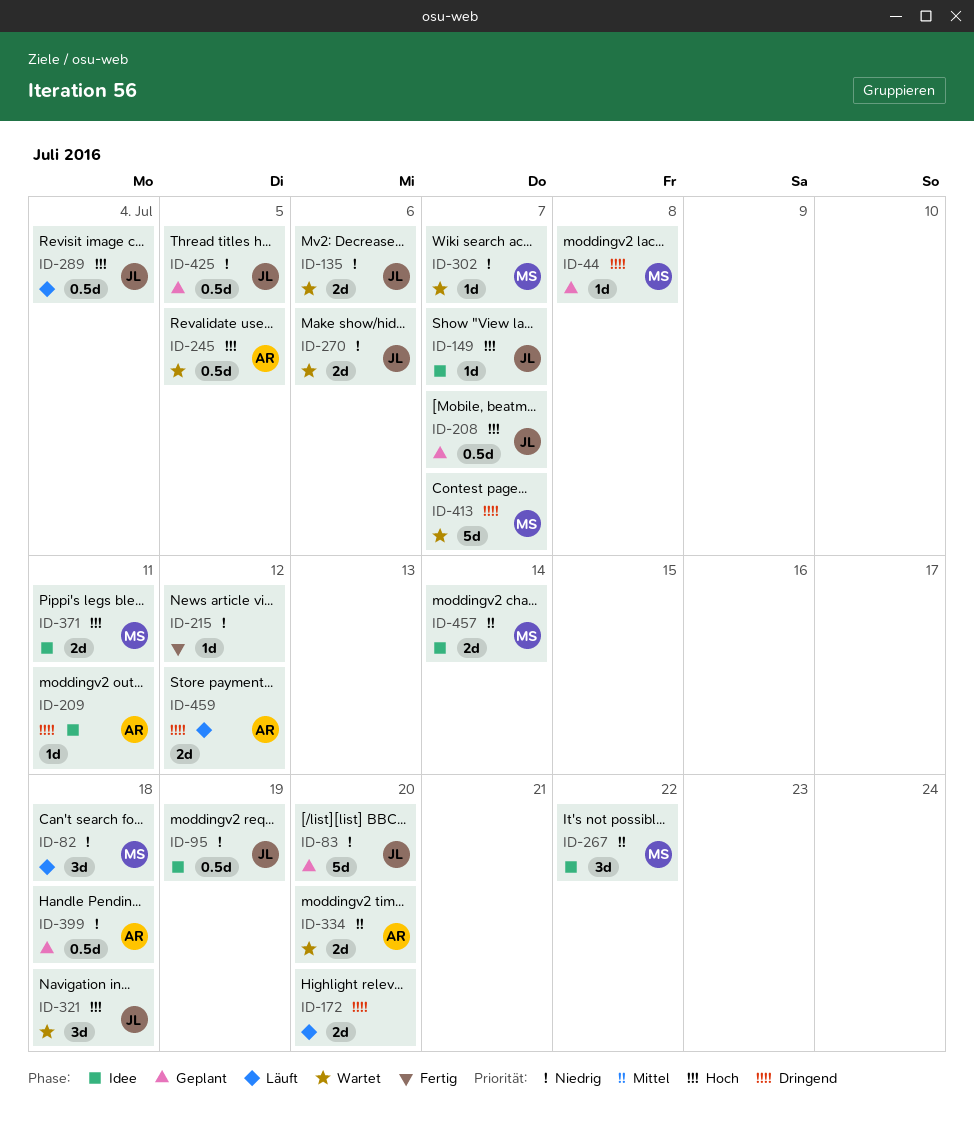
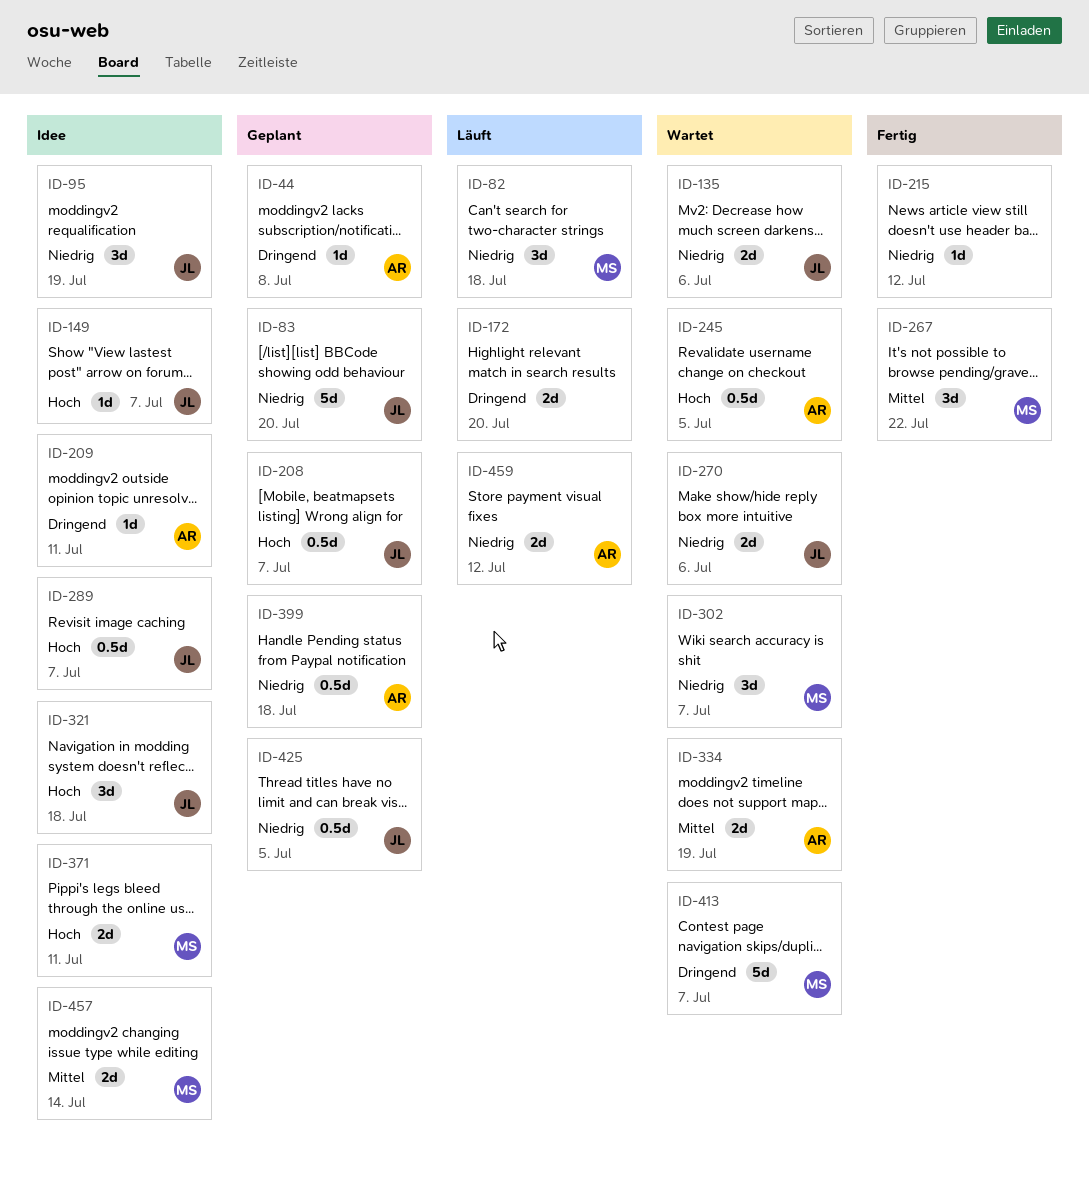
ID-44, owner: MS -> AR
ID-95, estimate: 0.5d -> 3d
ID-267, status: Idee -> Fertig
ID-289, status: Läuft -> Idee
ID-289, due: Jul 4 -> Jul 7
ID-302, estimate: 1d -> 3d
ID-321, status: Wartet -> Idee
ID-334, due: Jul 20 -> Jul 19
ID-459, priority: Dringend -> Niedrig

